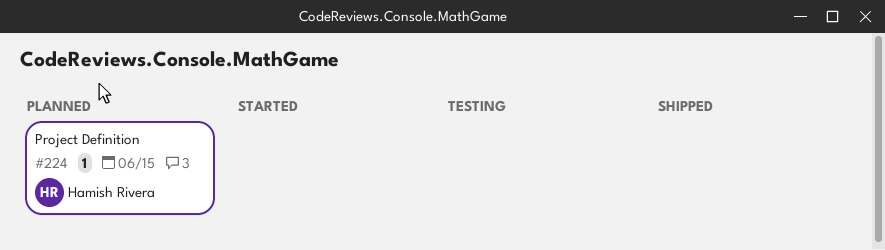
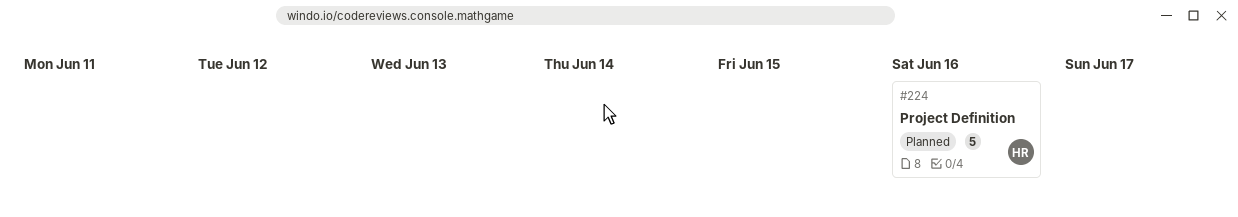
#224, estimate: 1 -> 5
#224, due: Jun 15 -> Jun 16

